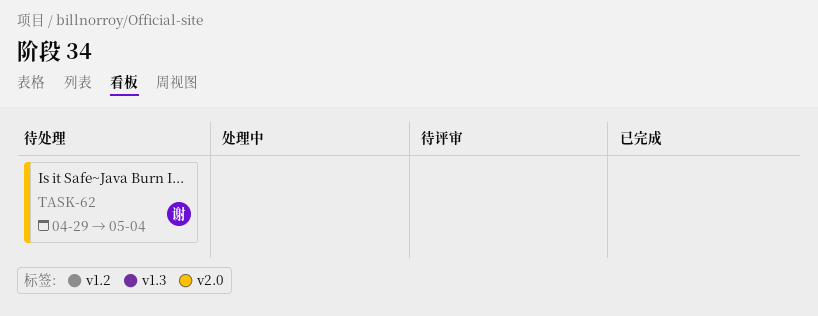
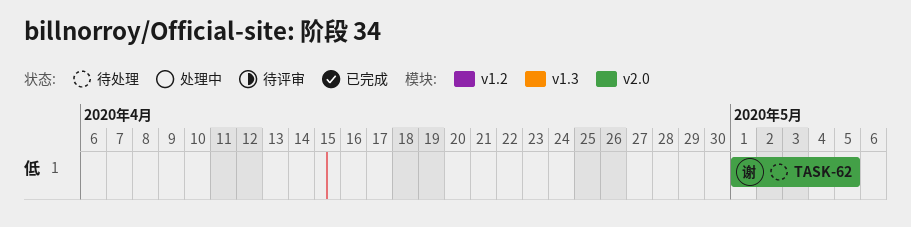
TASK-62, start: Apr 29 -> May 1
TASK-62, due: May 4 -> May 5

